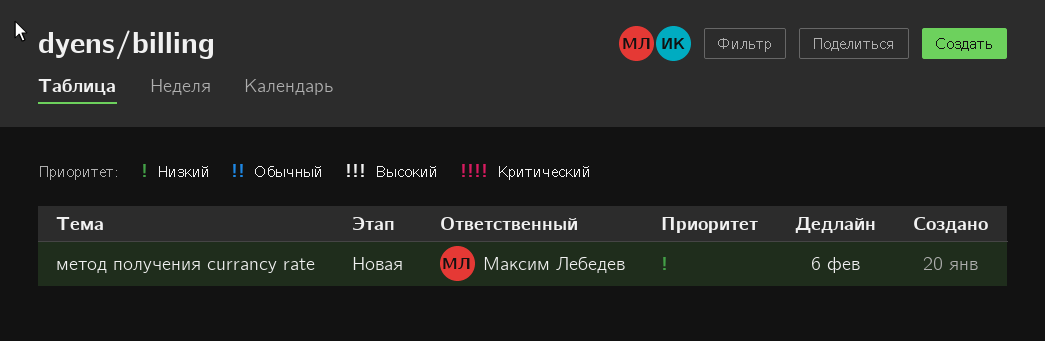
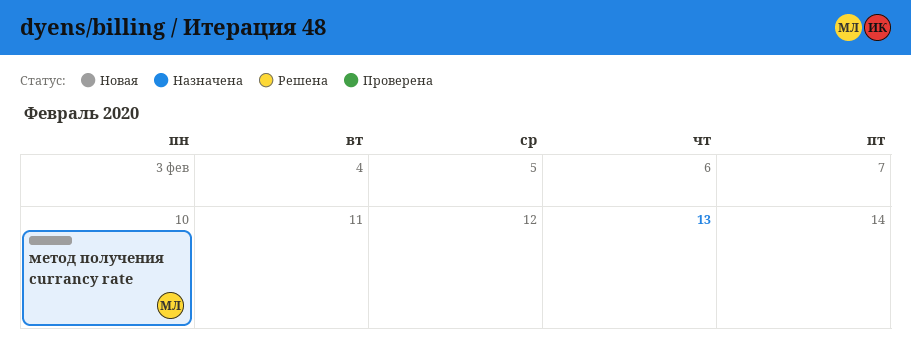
метод получения currancy rate, due: Feb 6 -> Feb 10

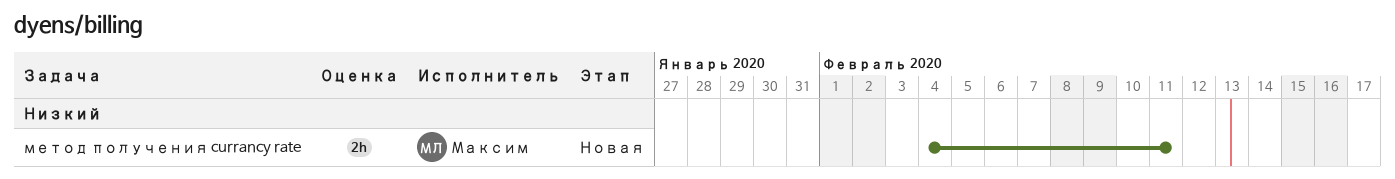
метод получения currancy rate, due: Feb 10 -> Feb 11

